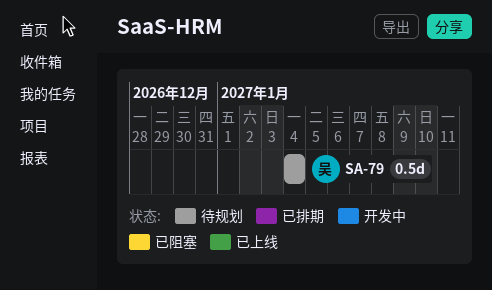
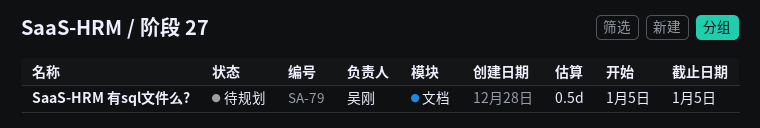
SA-79, start: Jan 4 -> Jan 5
SA-79, due: Jan 4 -> Jan 5

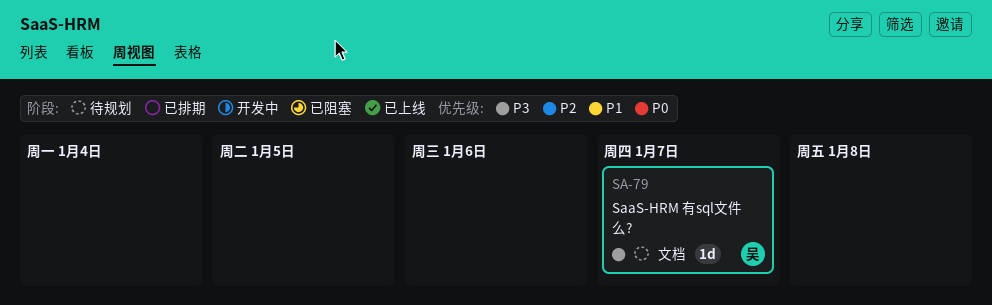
SA-79, estimate: 0.5d -> 1d
SA-79, due: Jan 5 -> Jan 7

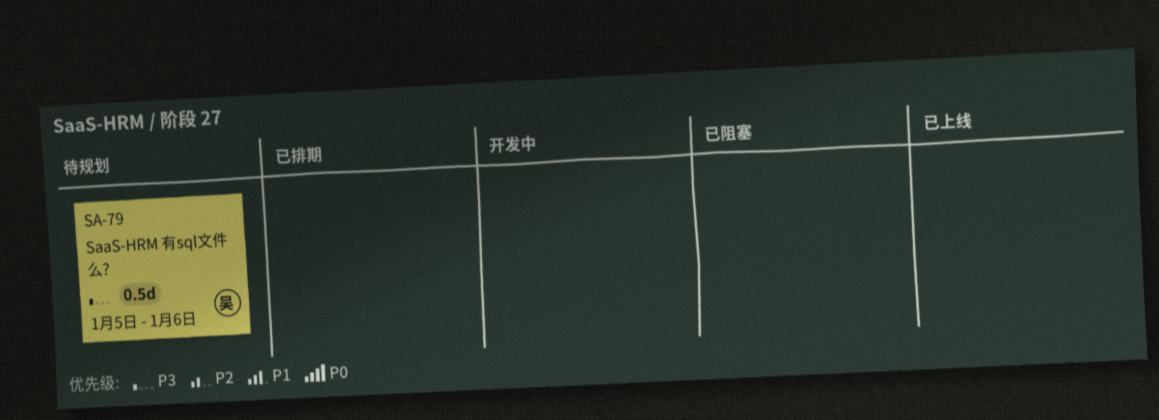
SA-79, estimate: 1d -> 0.5d
SA-79, due: Jan 7 -> Jan 6

